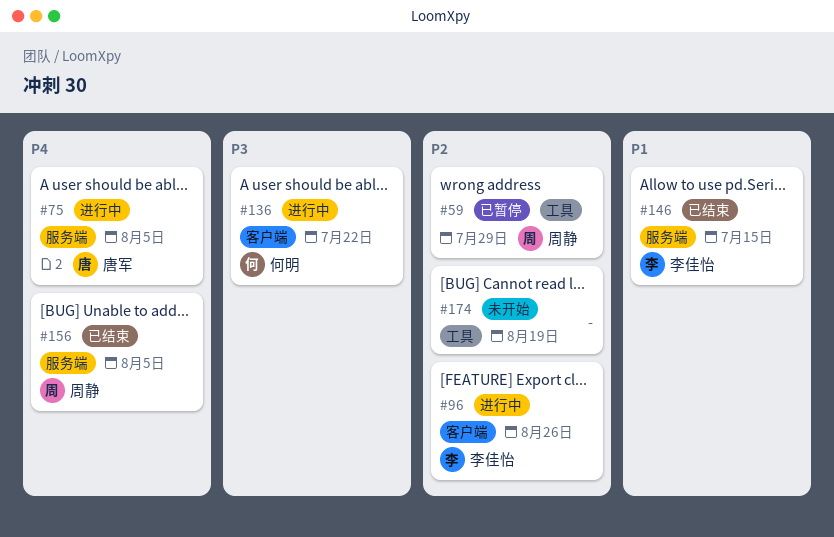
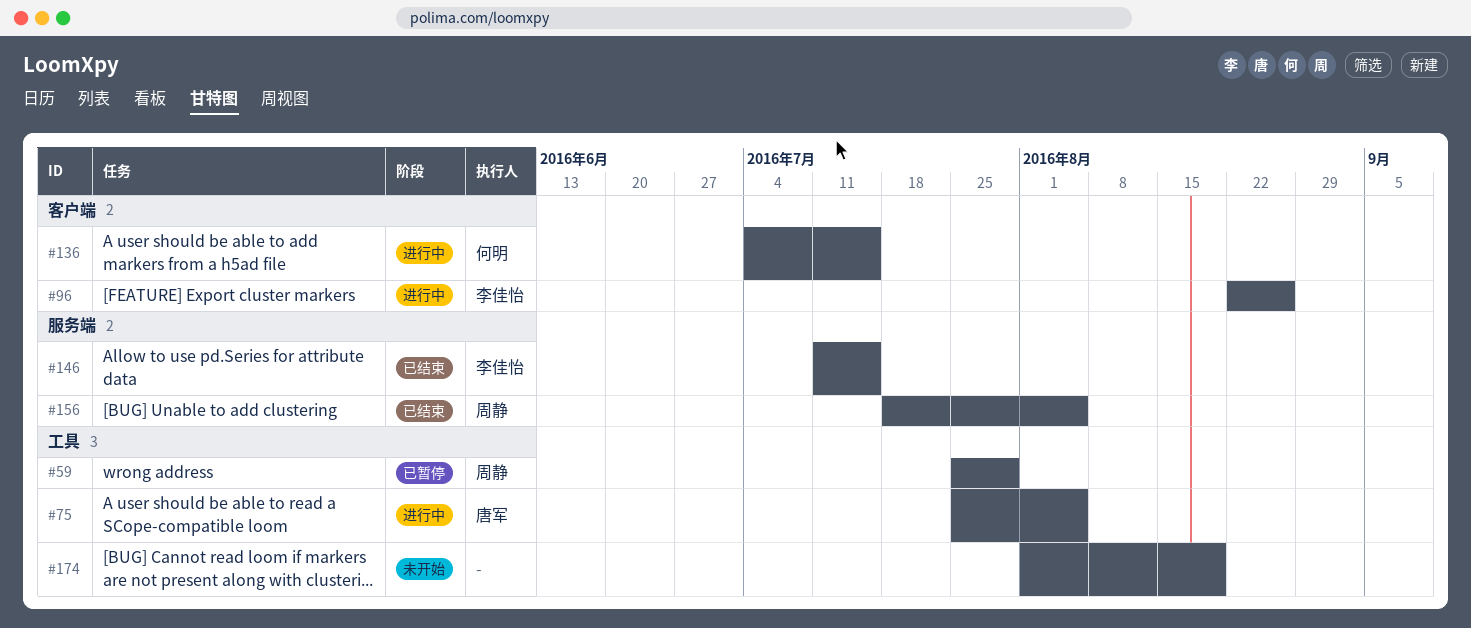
#75, label: 服务端 -> 工具
#136, due: Jul 22 -> Jul 15

